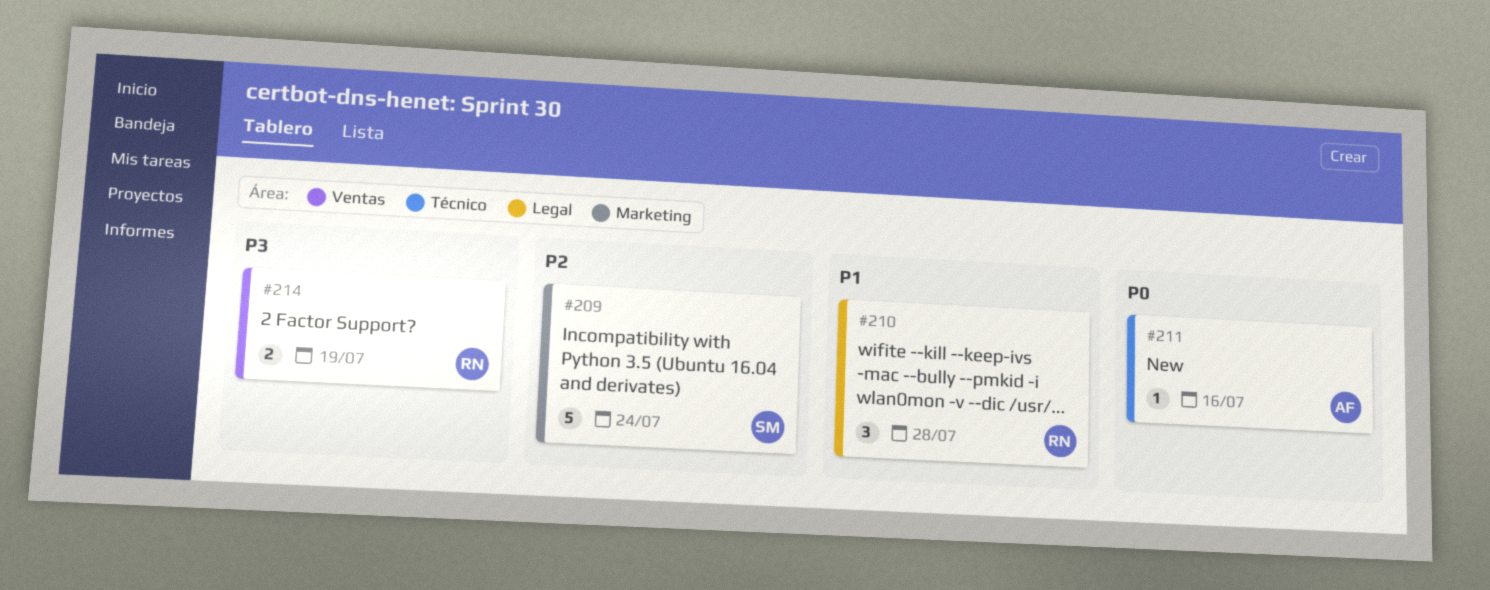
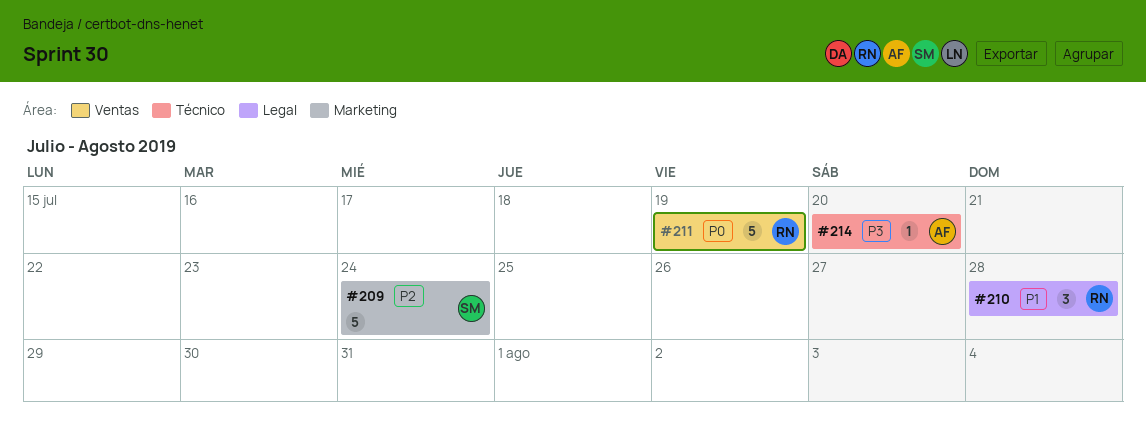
#211, owner: AF -> RN
#211, label: Técnico -> Ventas
#211, estimate: 1 -> 5
#211, due: Jul 16 -> Jul 19
#214, owner: RN -> AF
#214, label: Ventas -> Técnico
#214, estimate: 2 -> 1
#214, due: Jul 19 -> Jul 20

